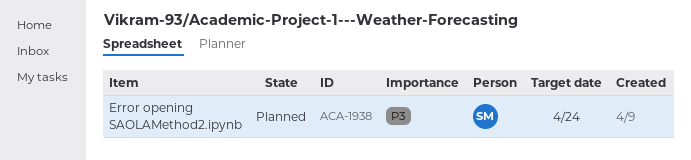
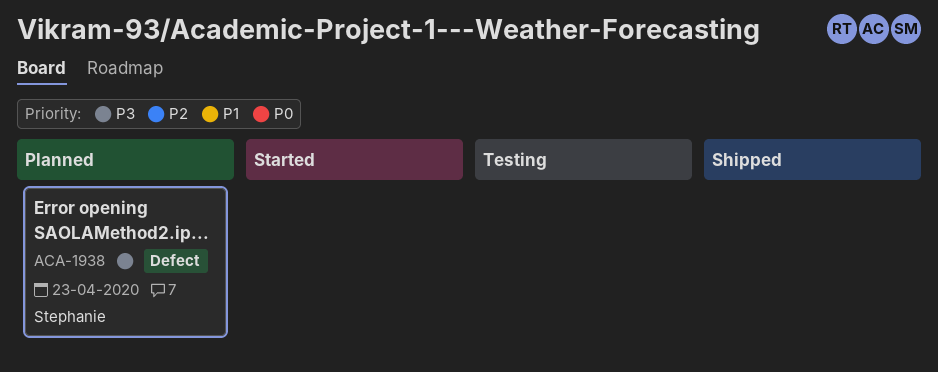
ACA-1938, due: Apr 24 -> Apr 23

